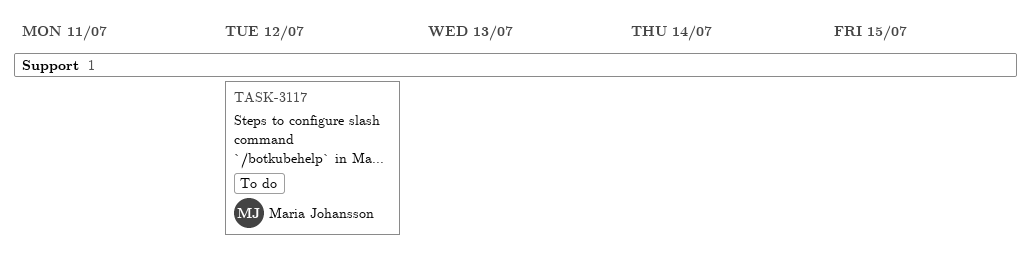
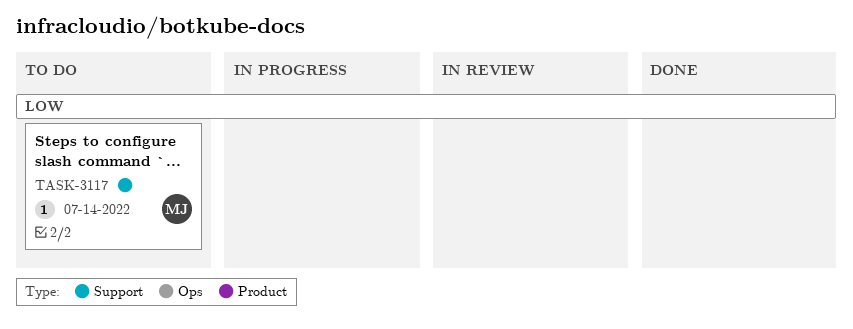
TASK-3117, due: Jul 12 -> Jul 14

